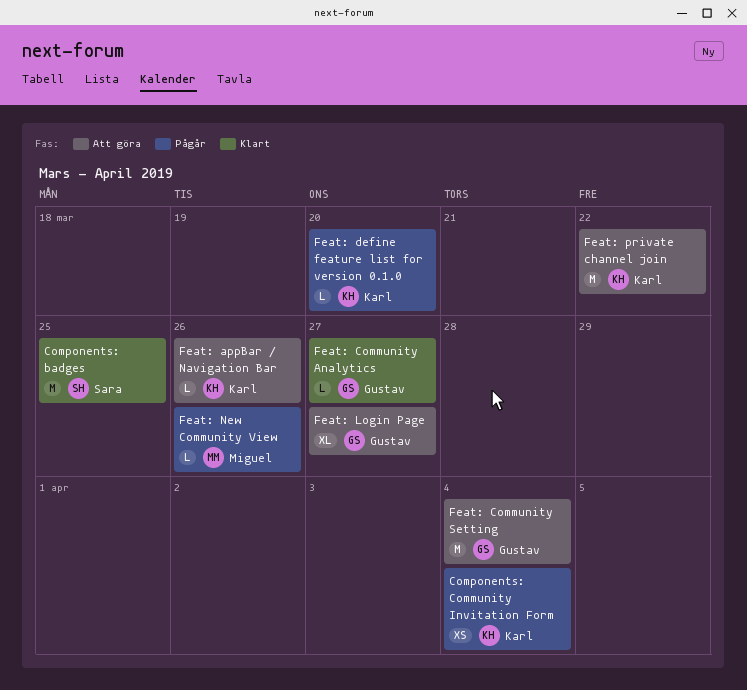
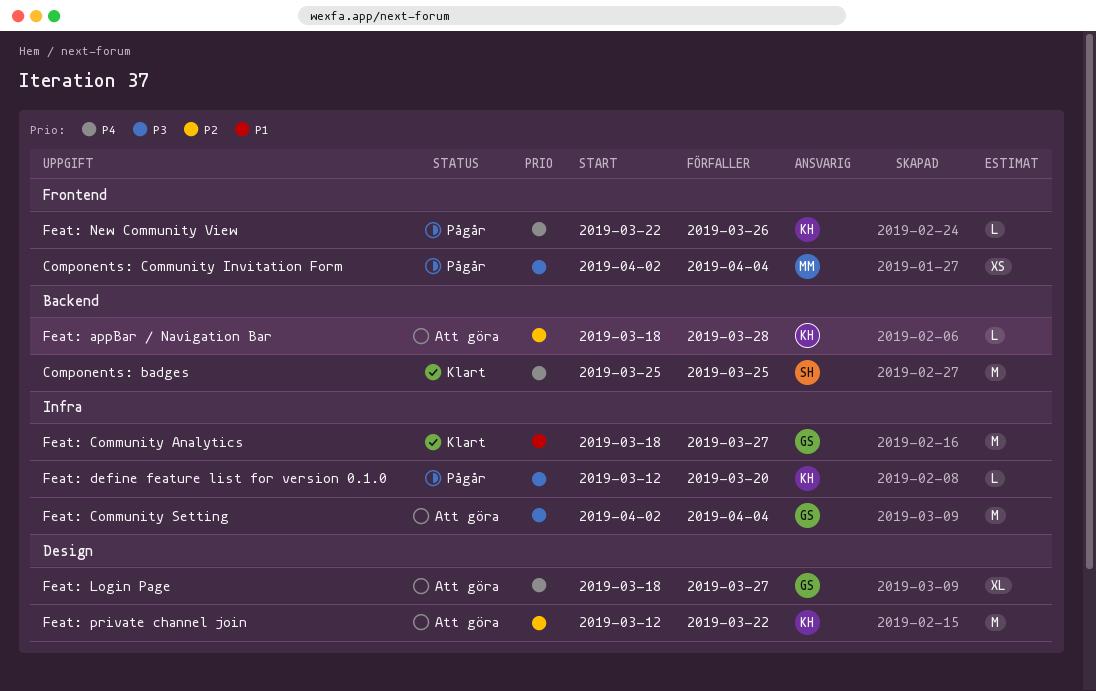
Components: Community Invitation Form, owner: Karl -> Miguel
Feat: appBar / Navigation Bar, due: Mar 26 -> Mar 28
Feat: Community Analytics, estimate: L -> M
Feat: New Community View, owner: Miguel -> Karl

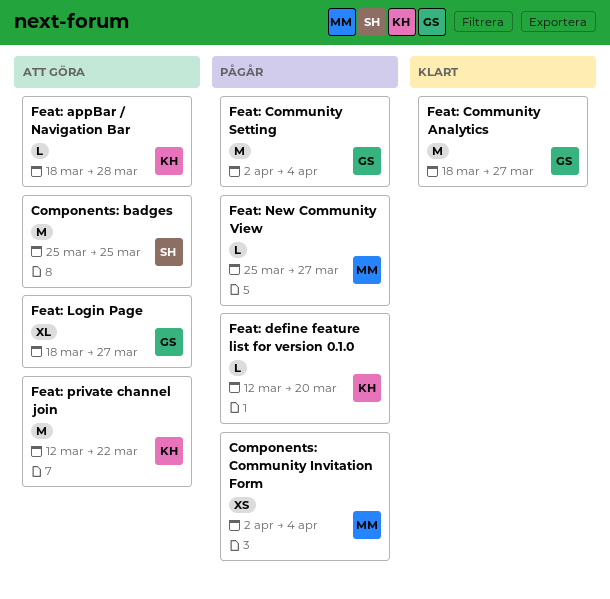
Components: badges, status: Klart -> Att göra
Feat: Community Setting, status: Att göra -> Pågår
Feat: New Community View, owner: KH -> MM
Feat: New Community View, start: Mar 22 -> Mar 25
Feat: New Community View, due: Mar 26 -> Mar 27

